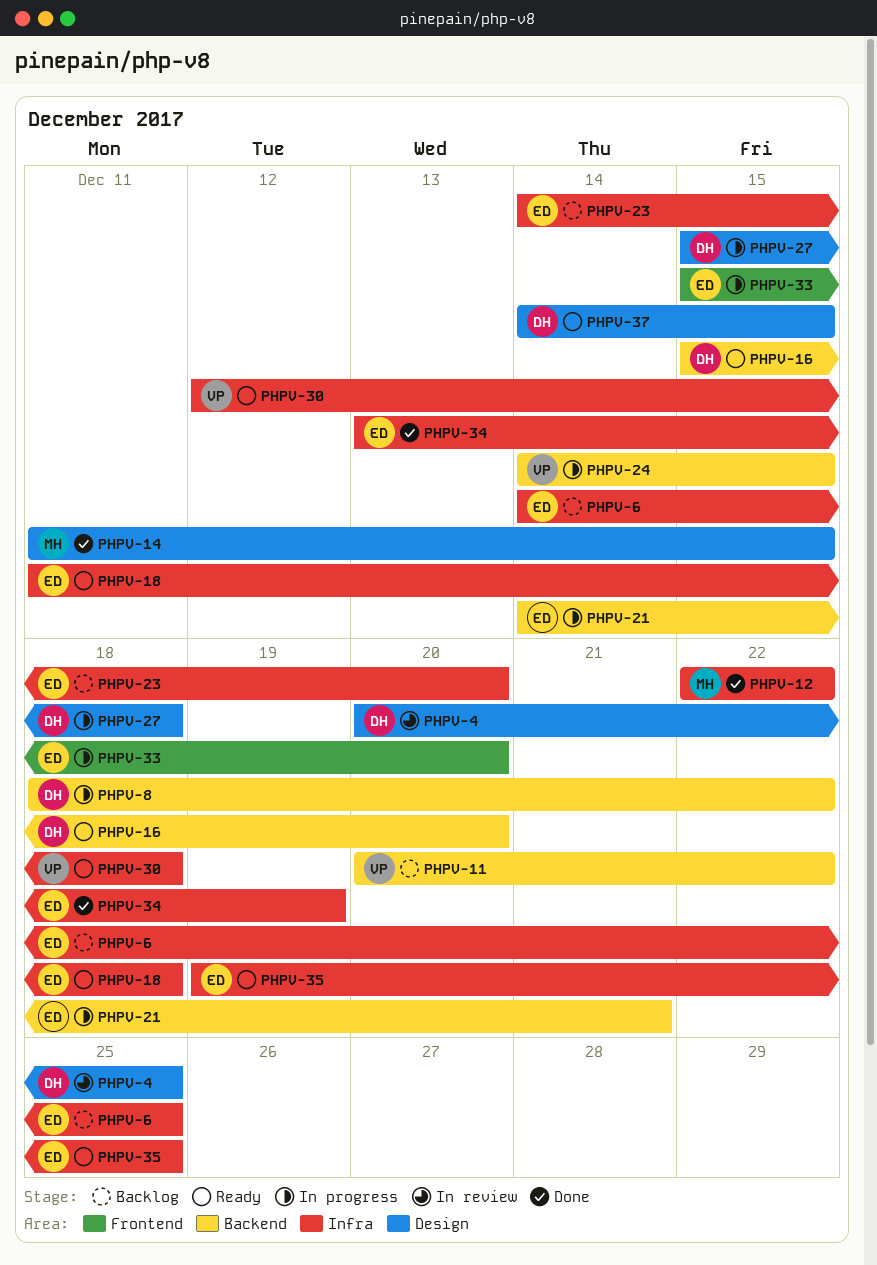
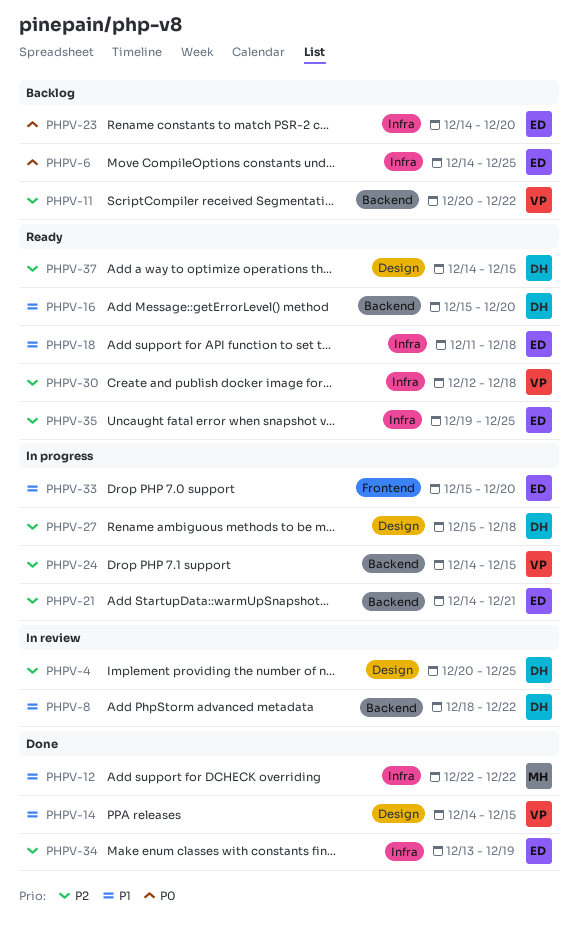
PHPV-8, status: In progress -> In review
PHPV-14, owner: MH -> VP
PHPV-14, start: Dec 11 -> Dec 14

